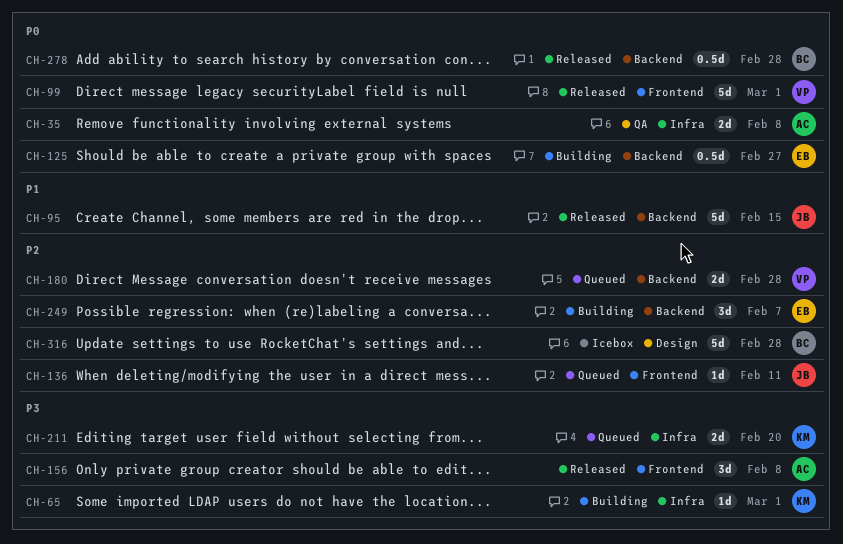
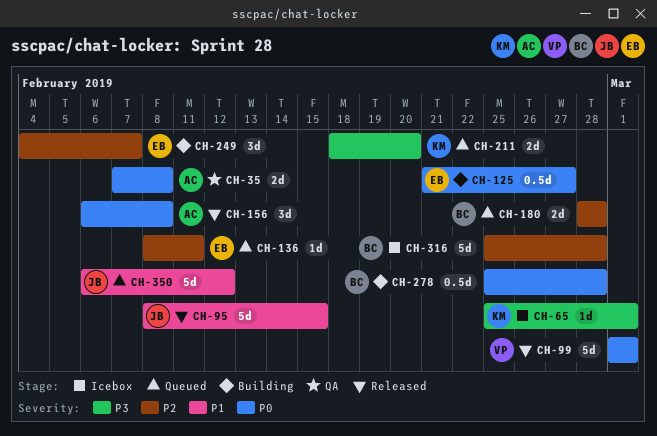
CH-65, status: Building -> Icebox
CH-136, owner: JB -> EB
CH-156, priority: P3 -> P0
CH-180, owner: VP -> BC
CH-278, status: Released -> Building
CH-350: none -> present

